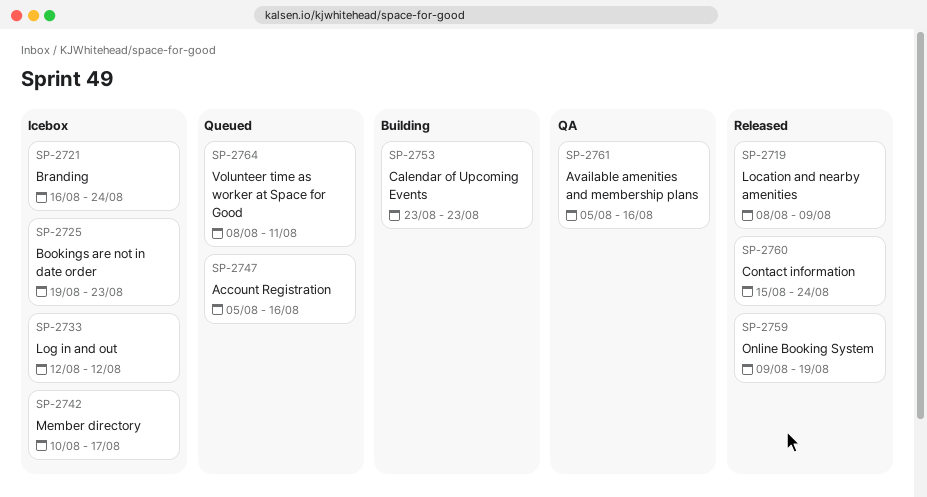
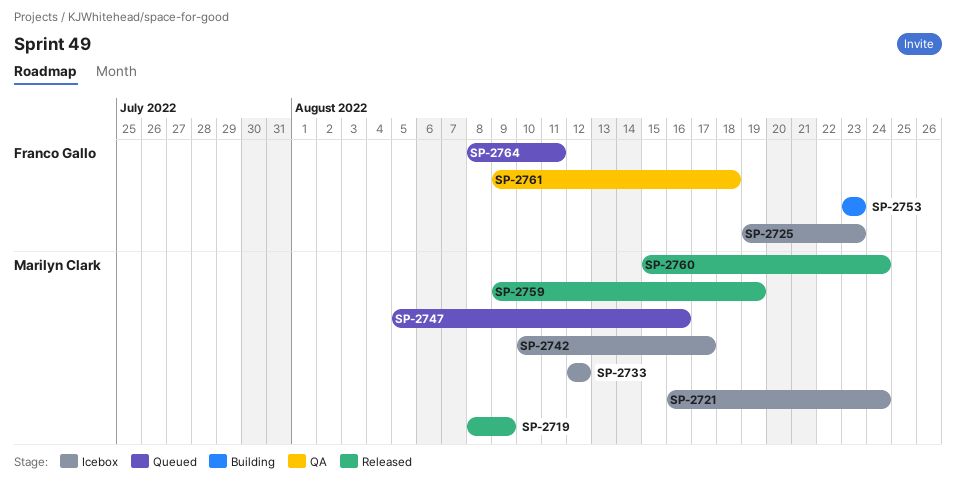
SP-2761, start: Aug 5 -> Aug 9
SP-2761, due: Aug 16 -> Aug 18

